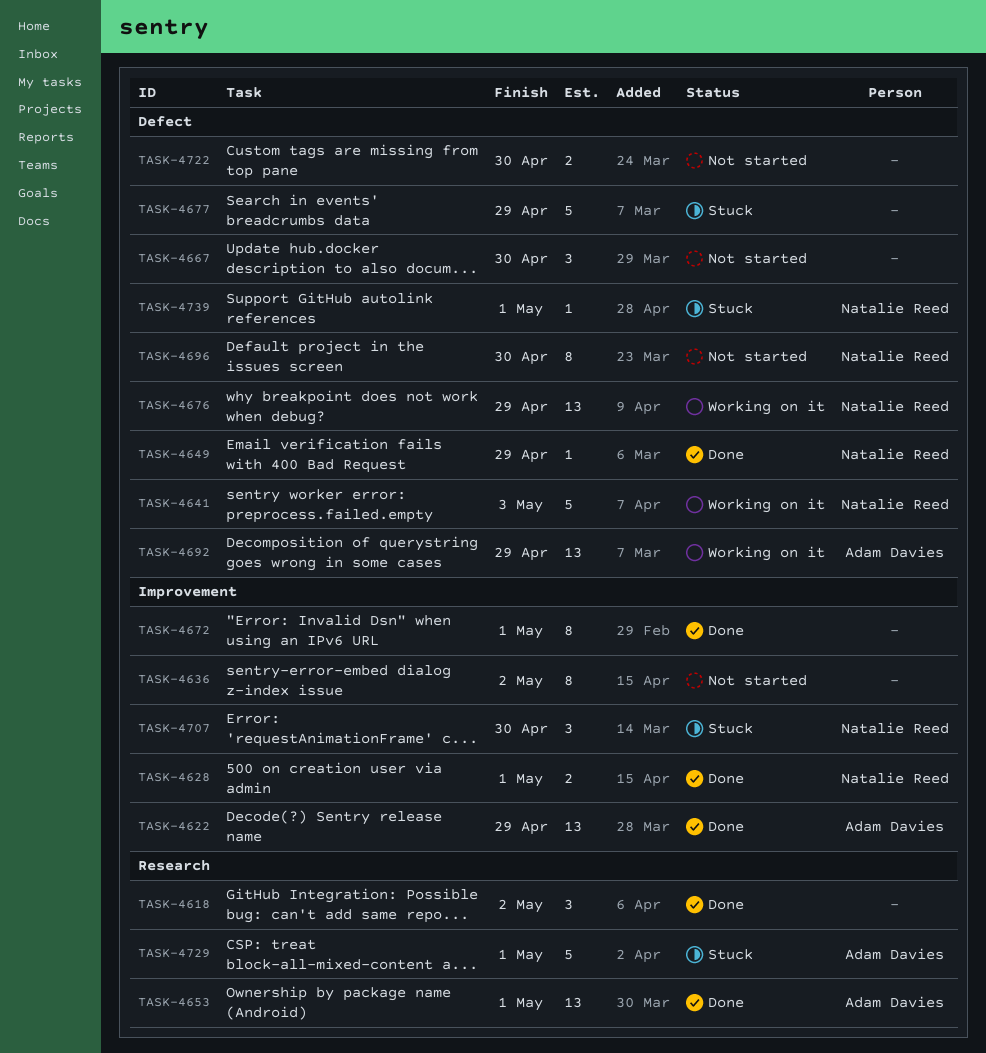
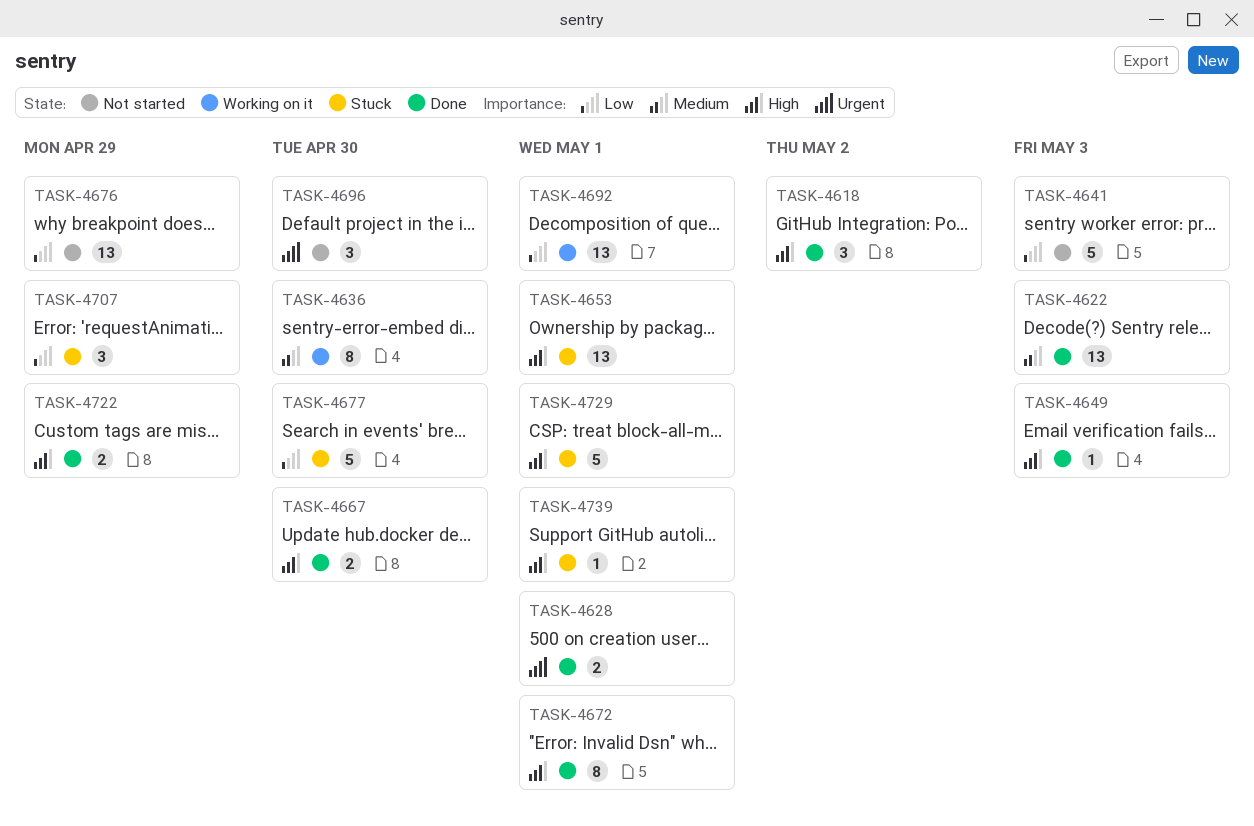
TASK-4622, due: Apr 29 -> May 3
TASK-4636, status: Not started -> Working on it
TASK-4636, due: May 2 -> Apr 30
TASK-4641, status: Working on it -> Not started
TASK-4649, due: Apr 29 -> May 3
TASK-4653, status: Done -> Stuck
TASK-4667, status: Not started -> Done
TASK-4667, estimate: 3 -> 2
TASK-4676, status: Working on it -> Not started
TASK-4677, due: Apr 29 -> Apr 30
TASK-4692, due: Apr 29 -> May 1
TASK-4696, estimate: 8 -> 3
TASK-4707, due: Apr 30 -> Apr 29
TASK-4722, status: Not started -> Done
TASK-4722, due: Apr 30 -> Apr 29

